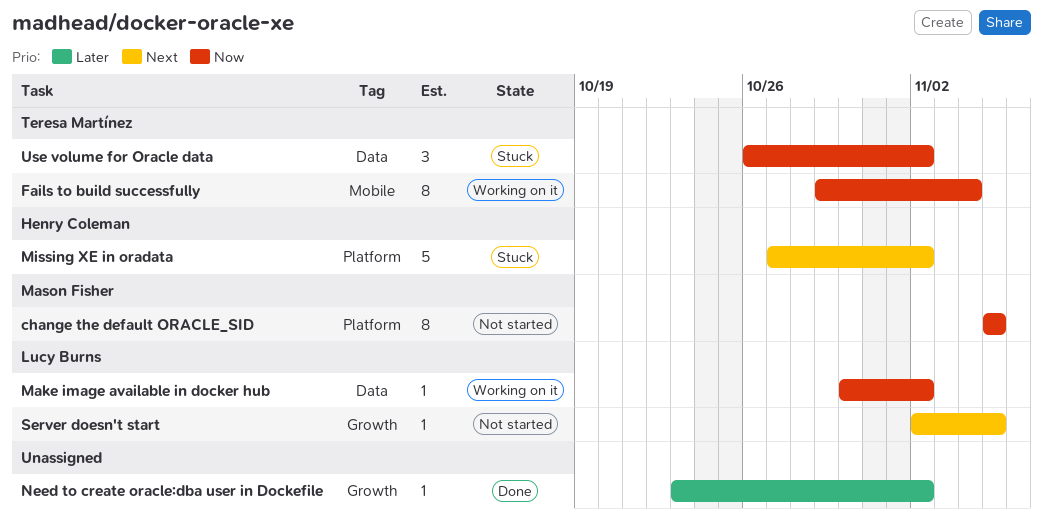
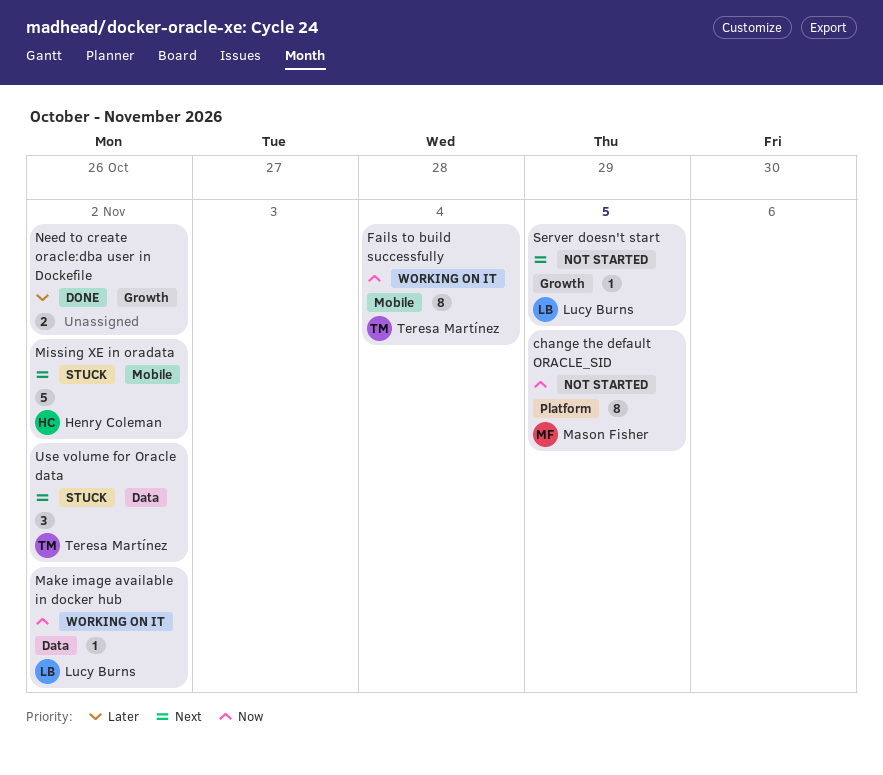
Missing XE in oradata, label: Platform -> Mobile
Need to create oracle:dba user in Dockefile, estimate: 1 -> 2
Use volume for Oracle data, priority: Now -> Next

